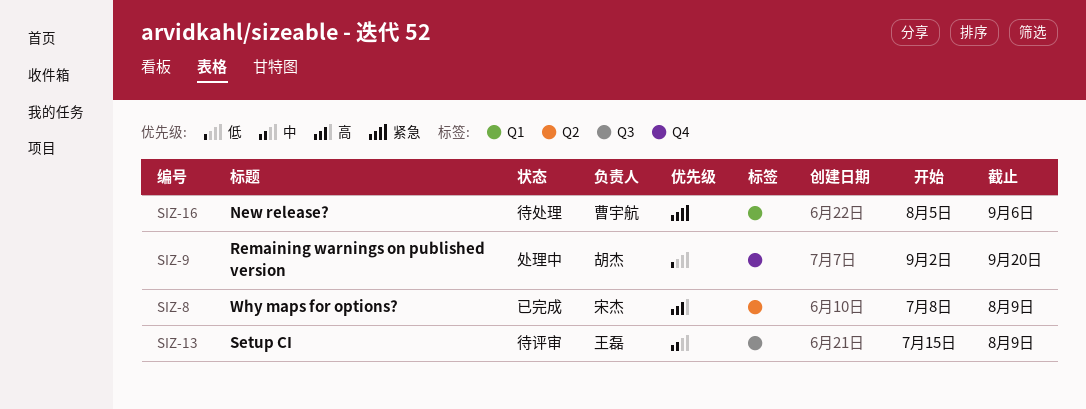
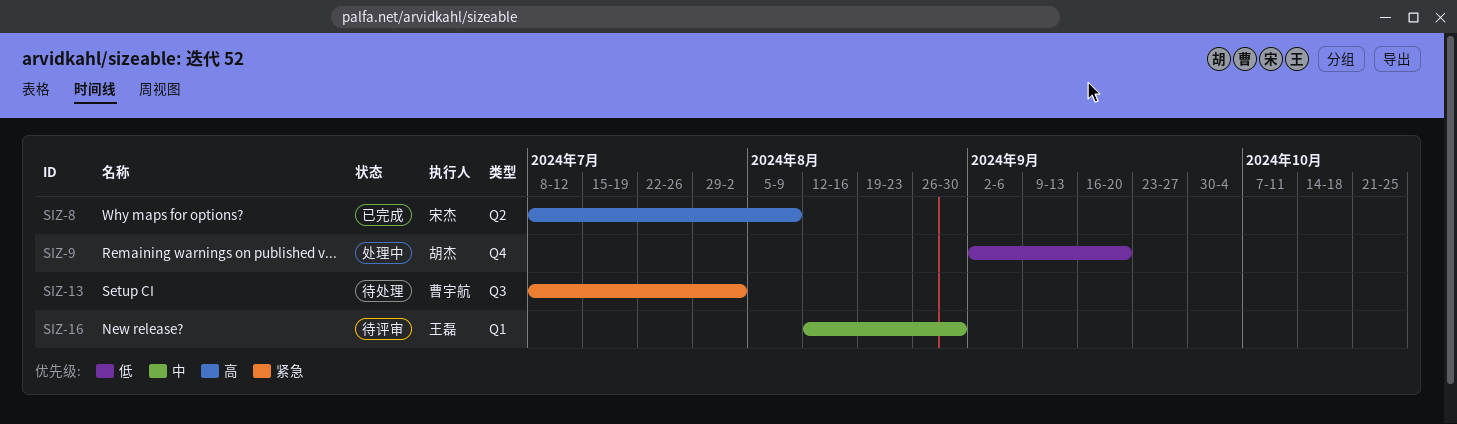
SIZ-13, status: 待评审 -> 待处理
SIZ-13, owner: 王磊 -> 曹宇航
SIZ-13, priority: 中 -> 紧急
SIZ-13, start: Jul 15 -> Jul 8
SIZ-13, due: Aug 9 -> Aug 2
SIZ-16, status: 待处理 -> 待评审
SIZ-16, owner: 曹宇航 -> 王磊
SIZ-16, priority: 紧急 -> 中
SIZ-16, start: Aug 5 -> Aug 12
SIZ-16, due: Sep 6 -> Aug 30

